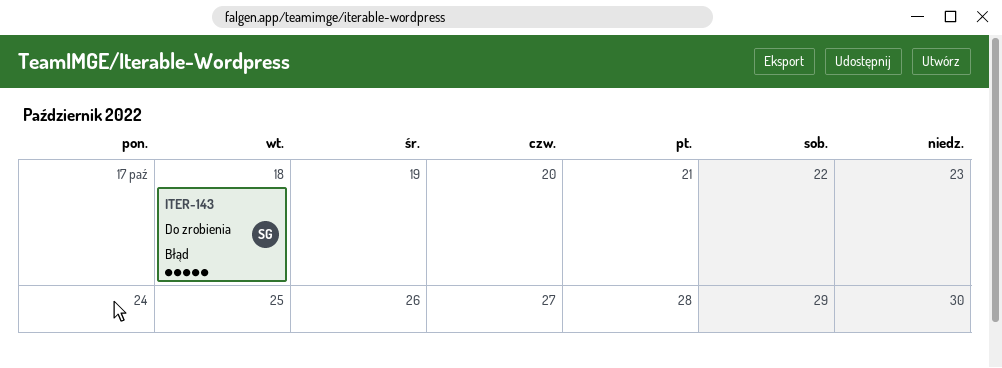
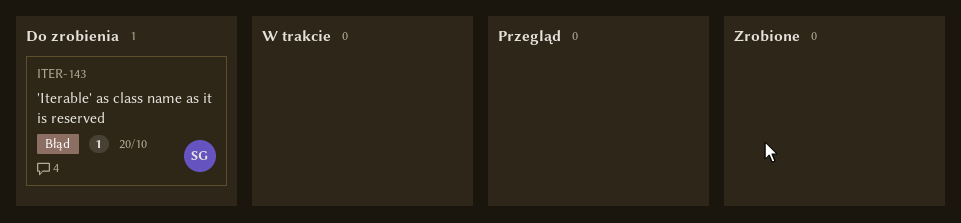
ITER-143, estimate: 5 -> 1
ITER-143, due: Oct 18 -> Oct 20

